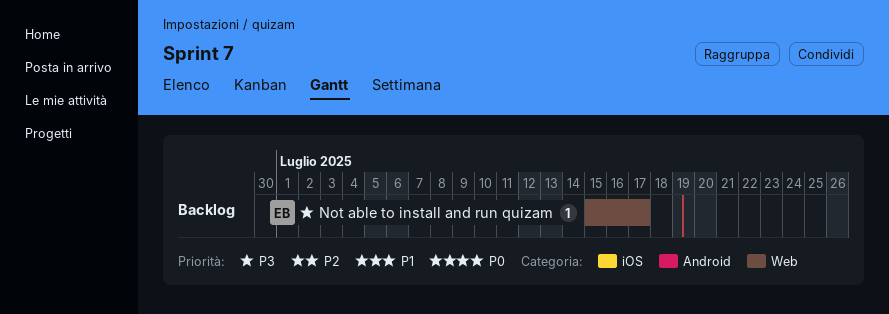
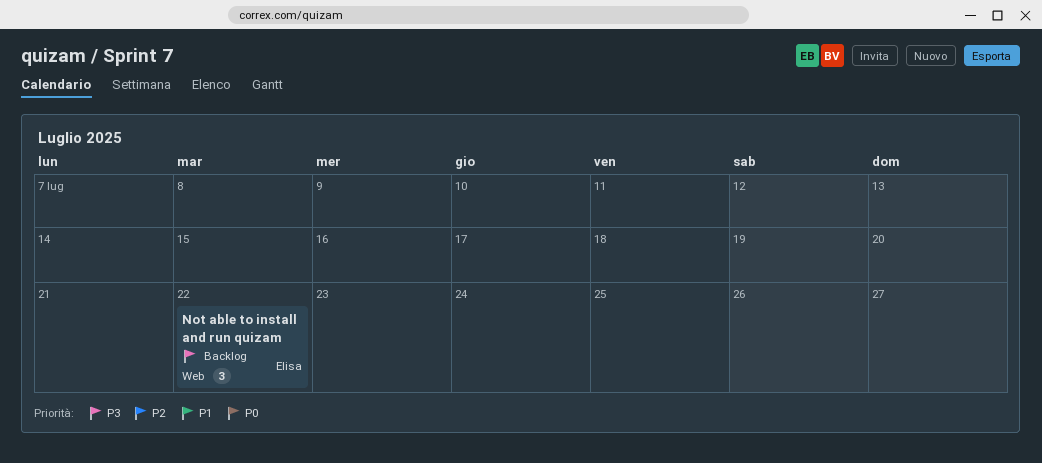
Not able to install and run quizam, estimate: 1 -> 3
Not able to install and run quizam, due: Jul 17 -> Jul 22

